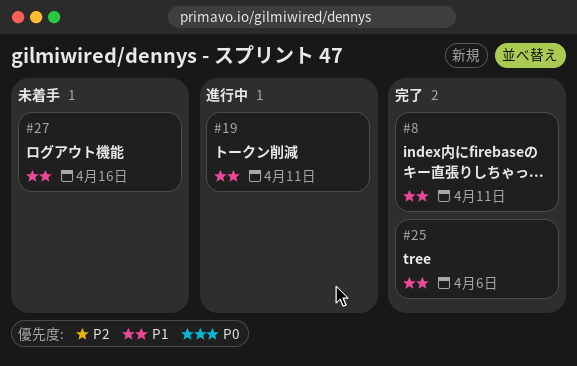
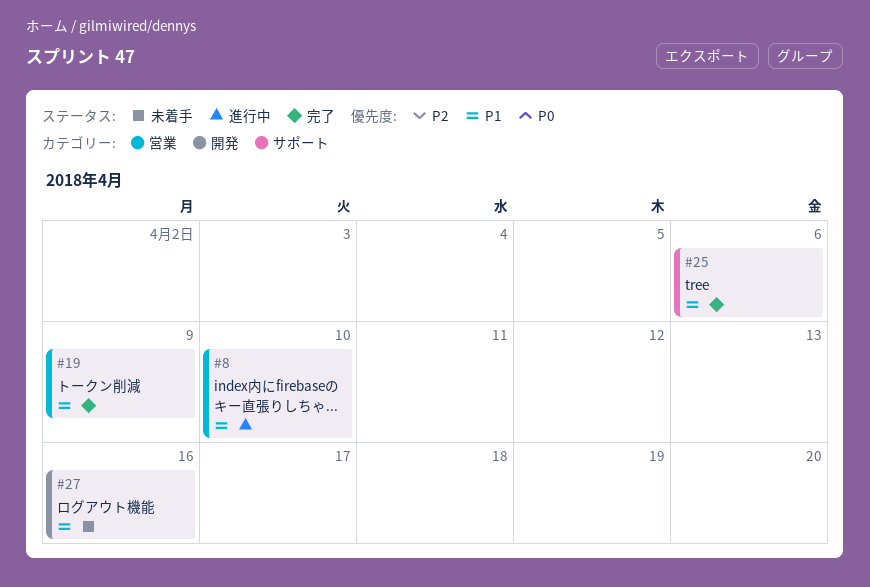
#8, status: 完了 -> 進行中
#8, due: Apr 11 -> Apr 10
#19, status: 進行中 -> 完了
#19, due: Apr 11 -> Apr 9

